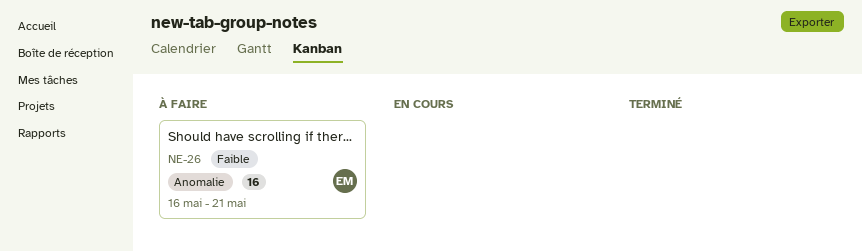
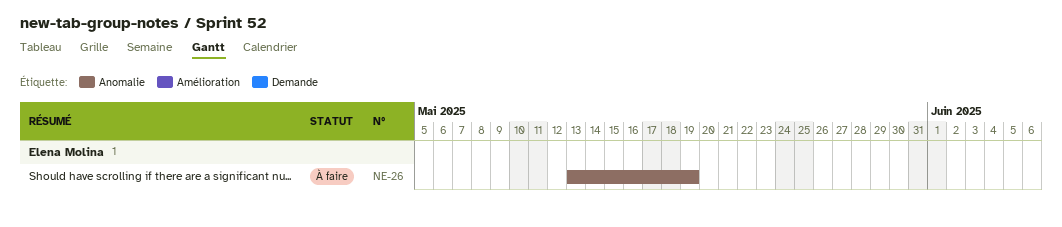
NE-26, start: May 16 -> May 13
NE-26, due: May 21 -> May 19

